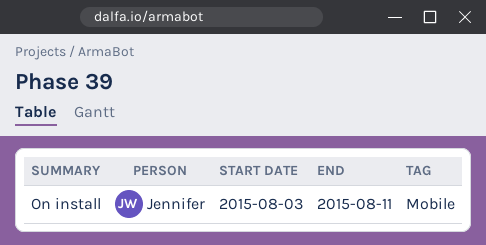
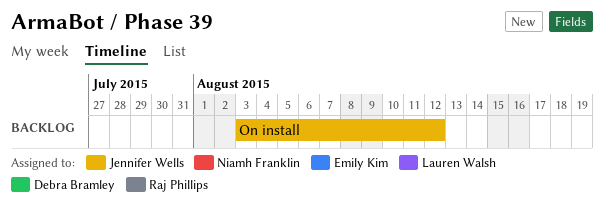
On install, due: Aug 11 -> Aug 12

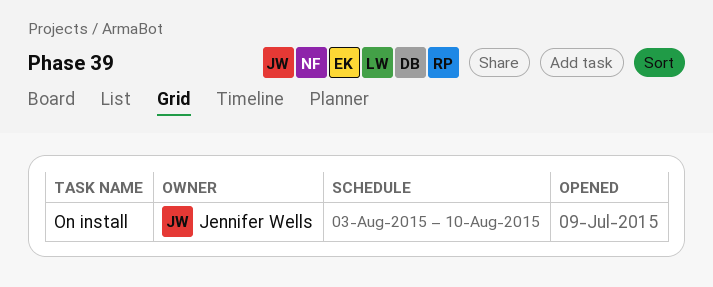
On install, due: Aug 12 -> Aug 10

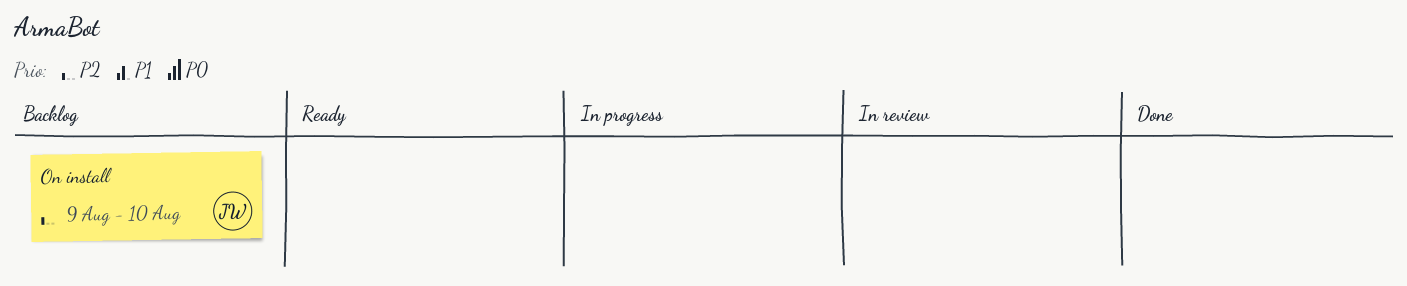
On install, start: Aug 3 -> Aug 9

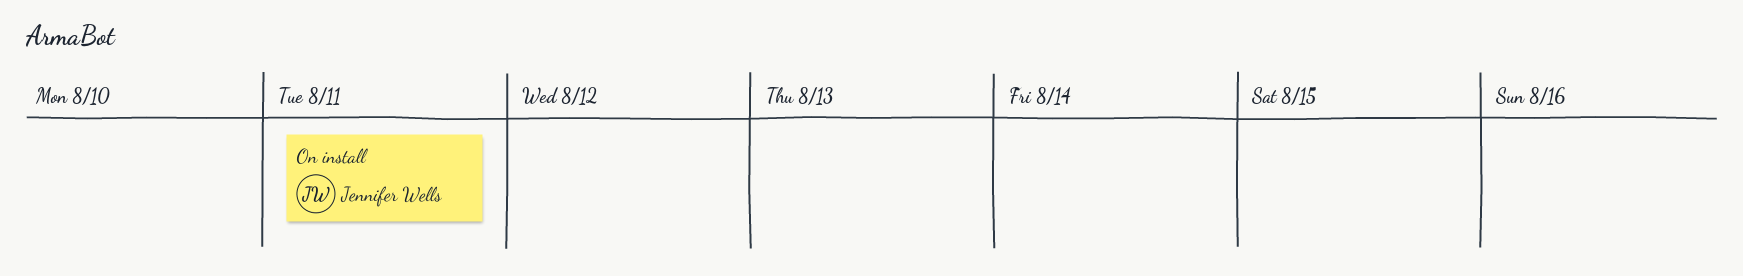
On install, due: Aug 10 -> Aug 11

